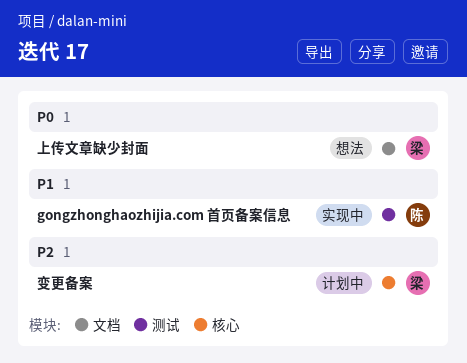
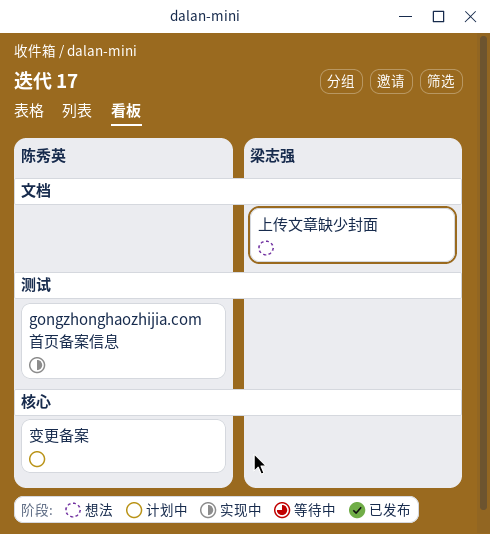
变更备案, owner: 梁志强 -> 陈秀英

